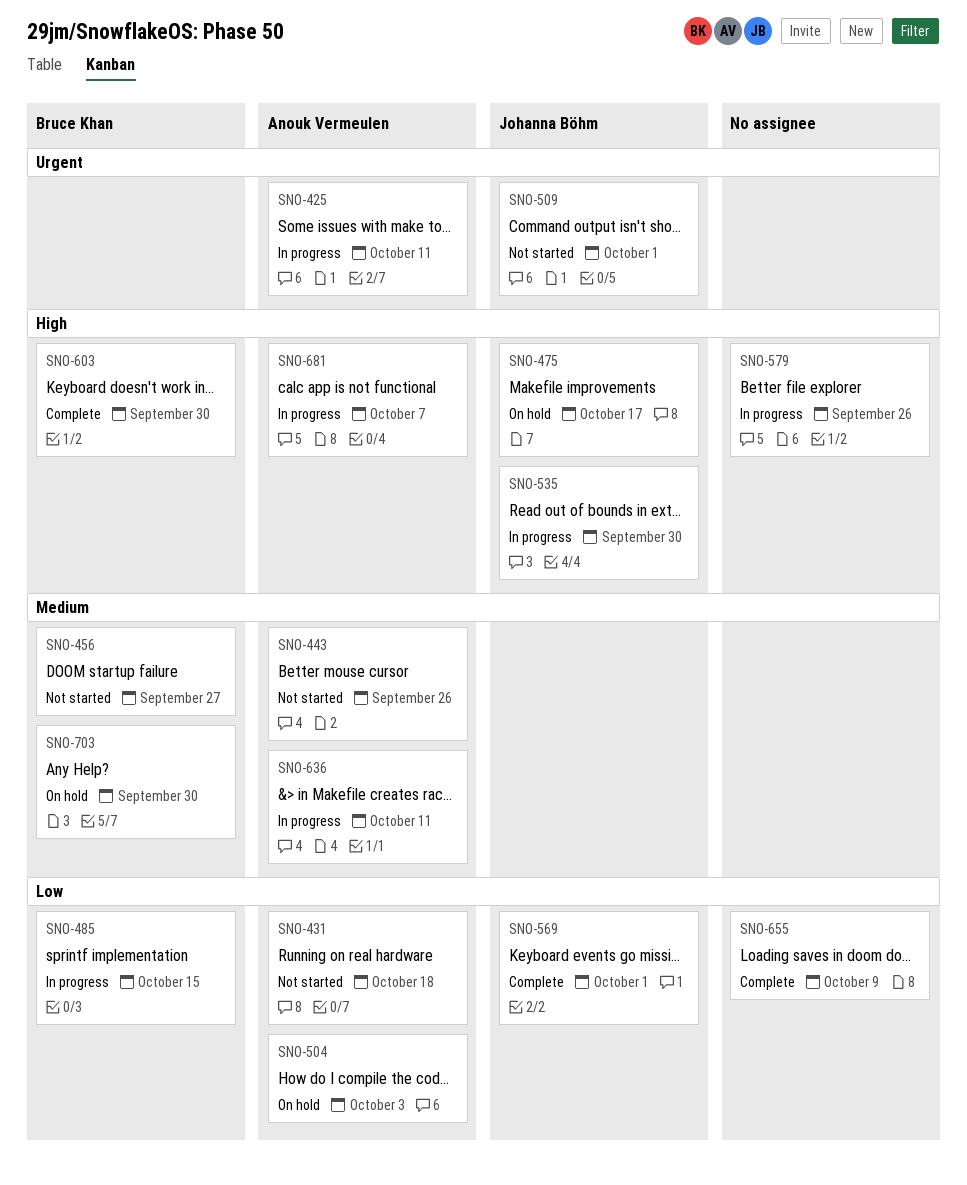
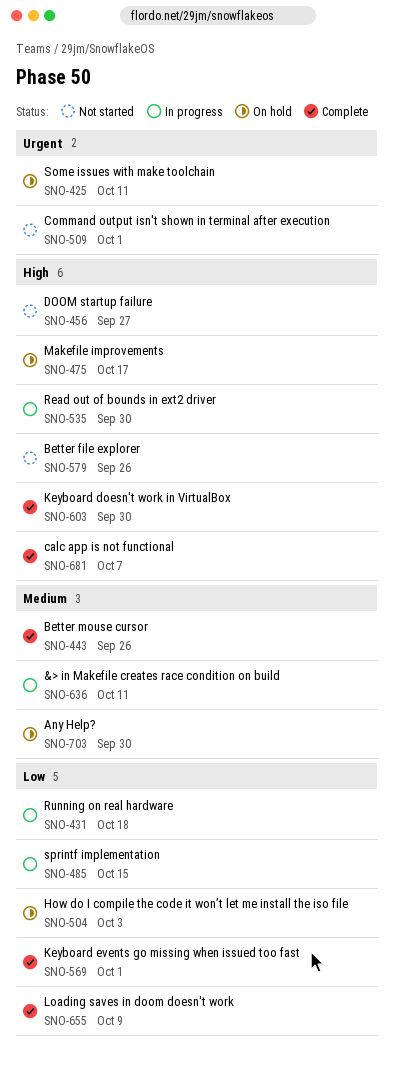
SNO-425, status: In progress -> On hold
SNO-431, status: Not started -> In progress
SNO-443, status: Not started -> Complete
SNO-456, priority: Medium -> High
SNO-579, status: In progress -> Not started
SNO-681, status: In progress -> Complete

